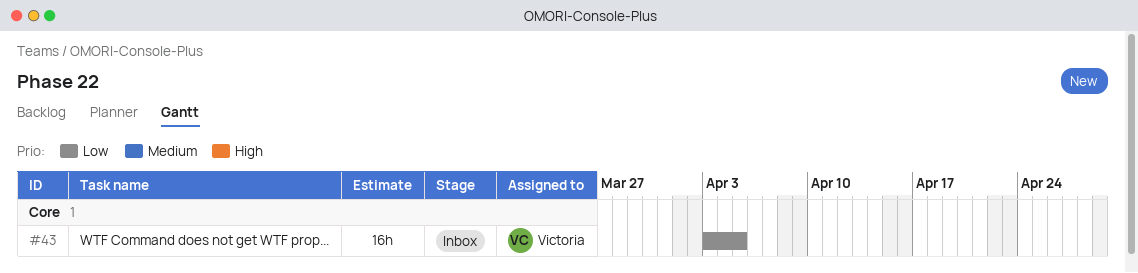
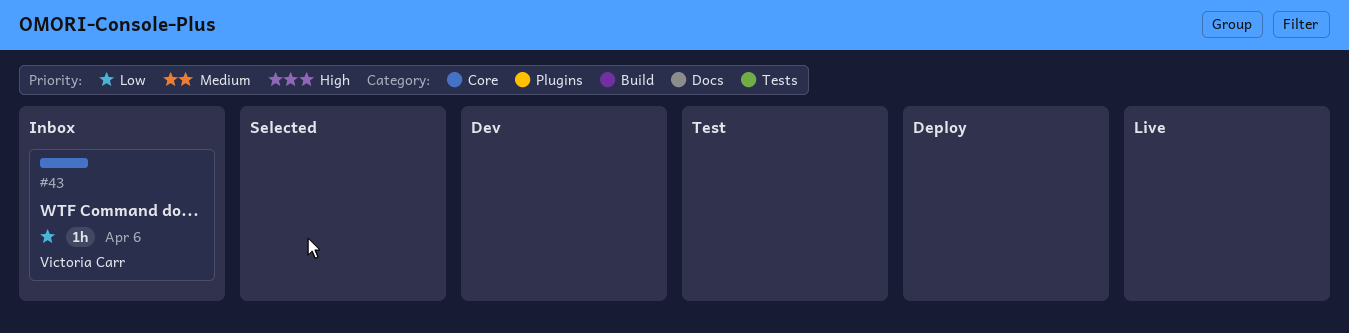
#43, estimate: 16h -> 1h
#43, due: Apr 5 -> Apr 6

